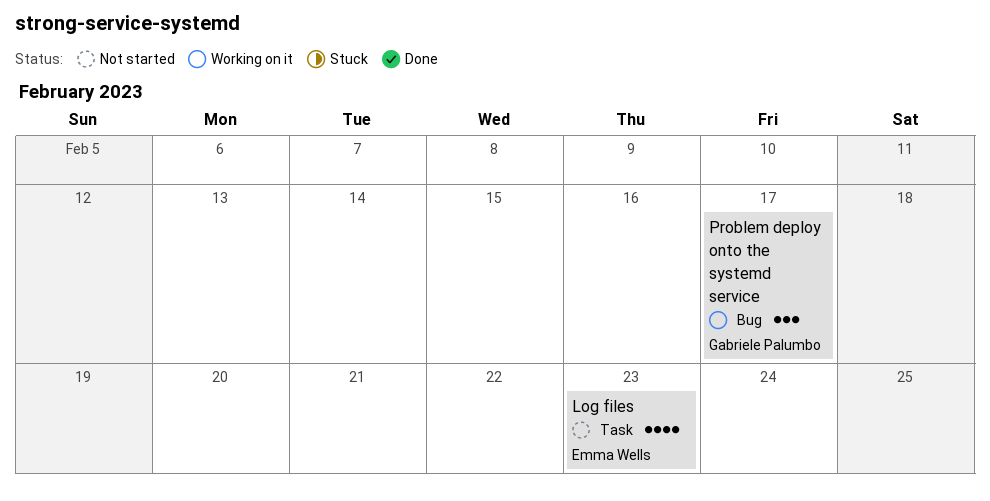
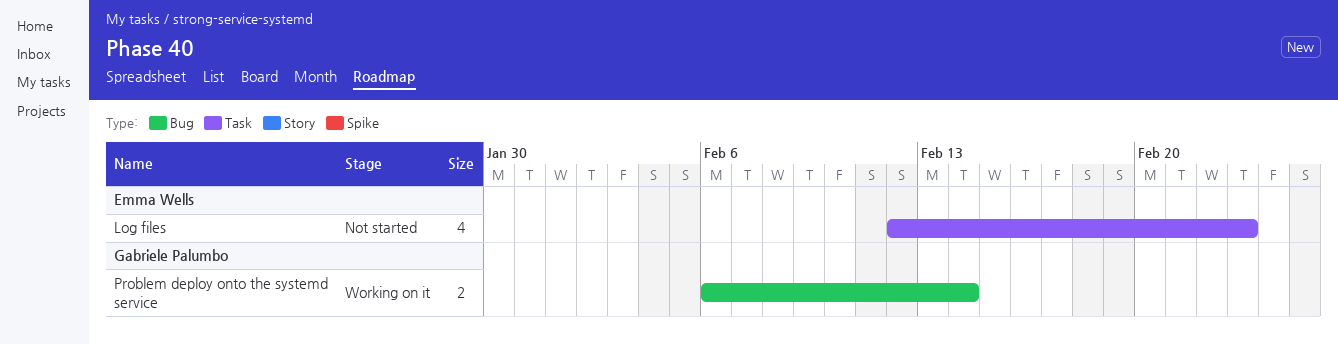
Problem deploy onto the systemd service, estimate: 3 -> 2
Problem deploy onto the systemd service, due: Feb 17 -> Feb 14

